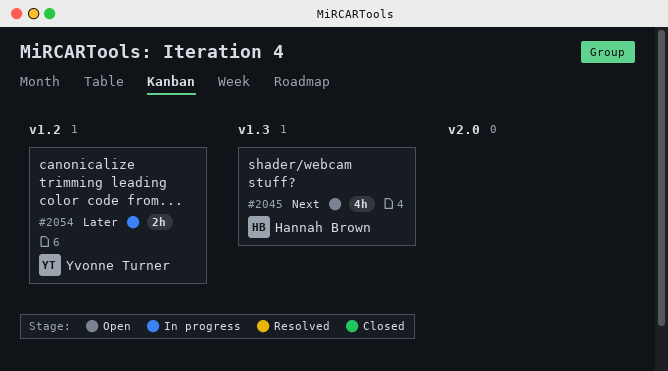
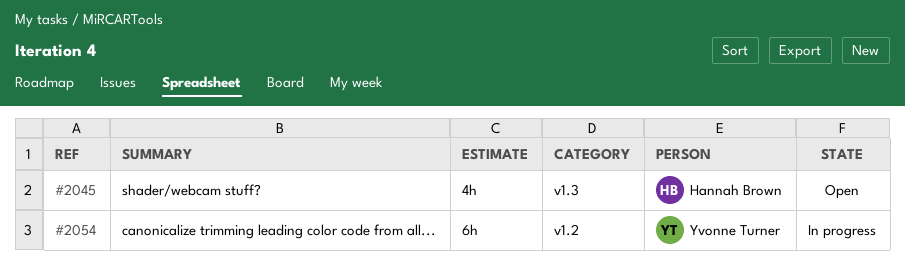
#2054, estimate: 2h -> 6h

